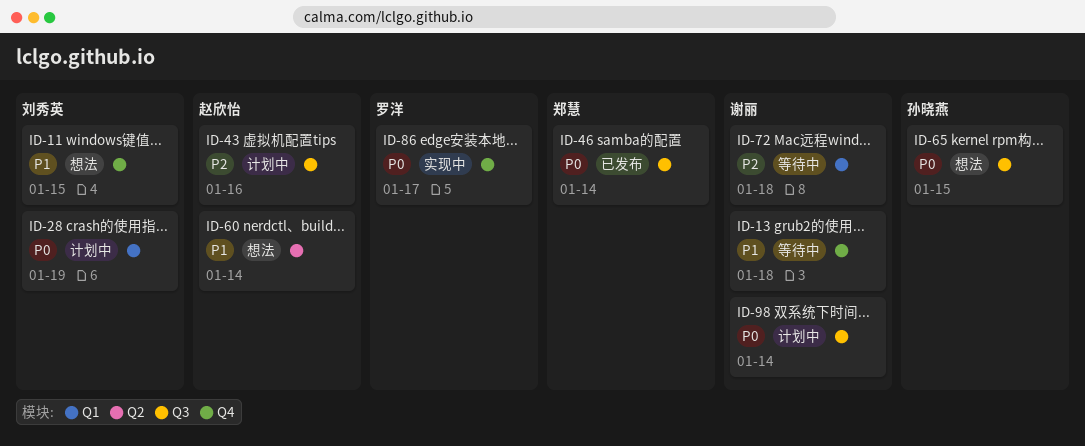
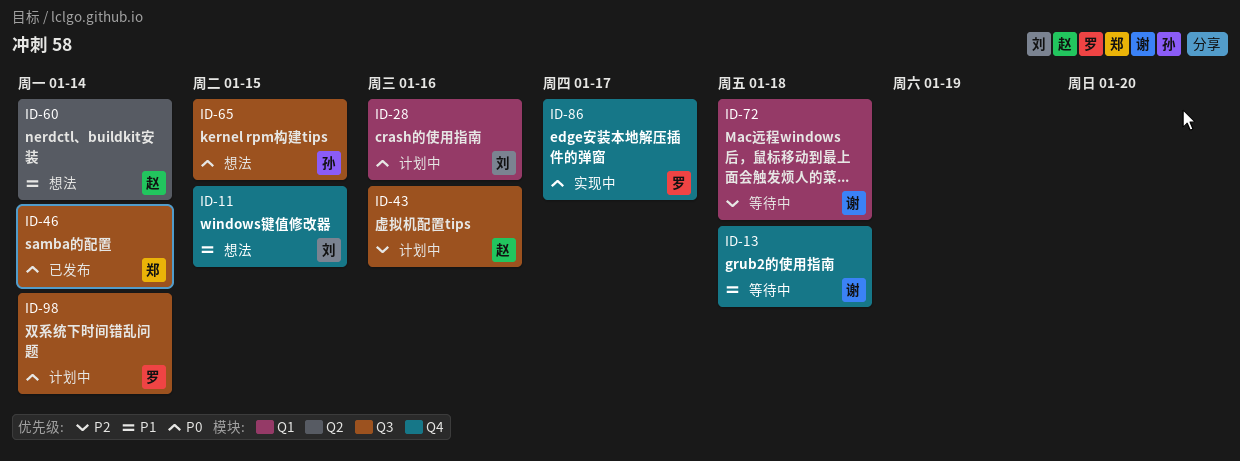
ID-28, due: Jan 19 -> Jan 16
ID-98, owner: 谢丽 -> 罗洋

